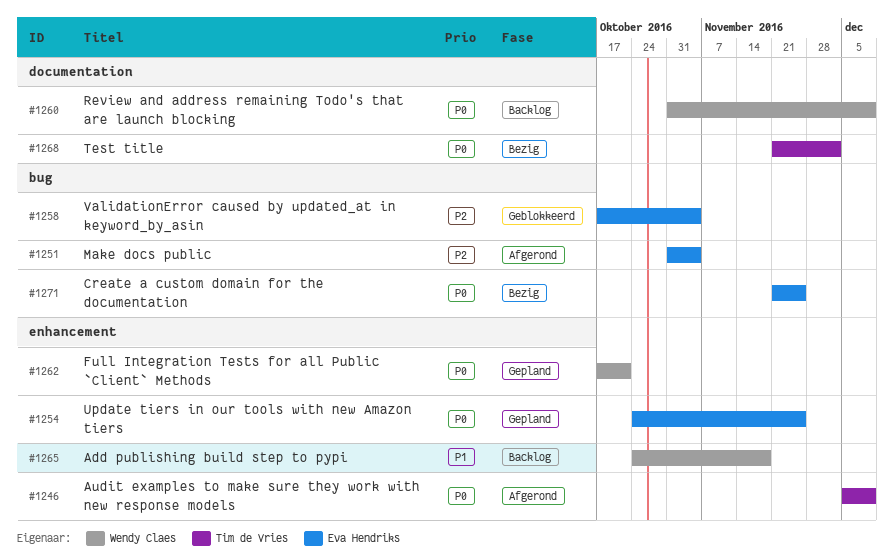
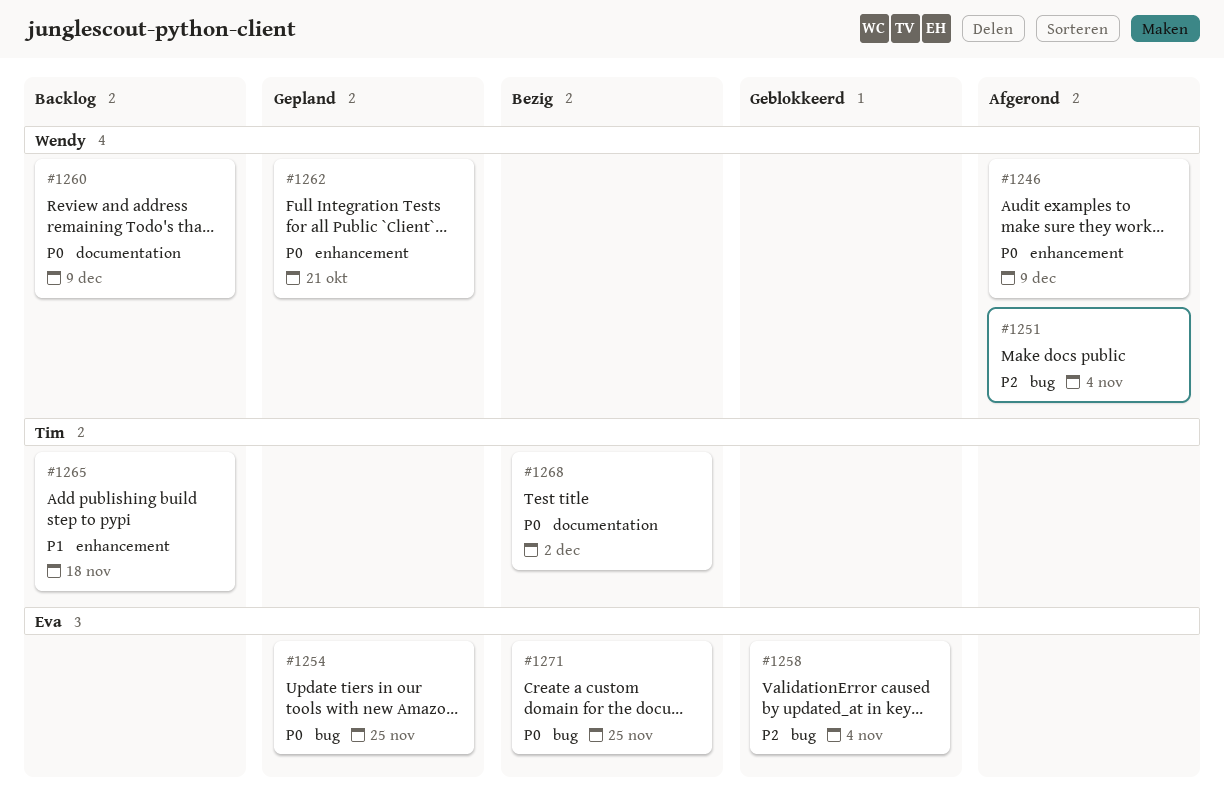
#1246, owner: Tim de Vries -> Wendy Claes
#1251, owner: Eva Hendriks -> Wendy Claes
#1254, label: enhancement -> bug
#1265, owner: Wendy Claes -> Tim de Vries

